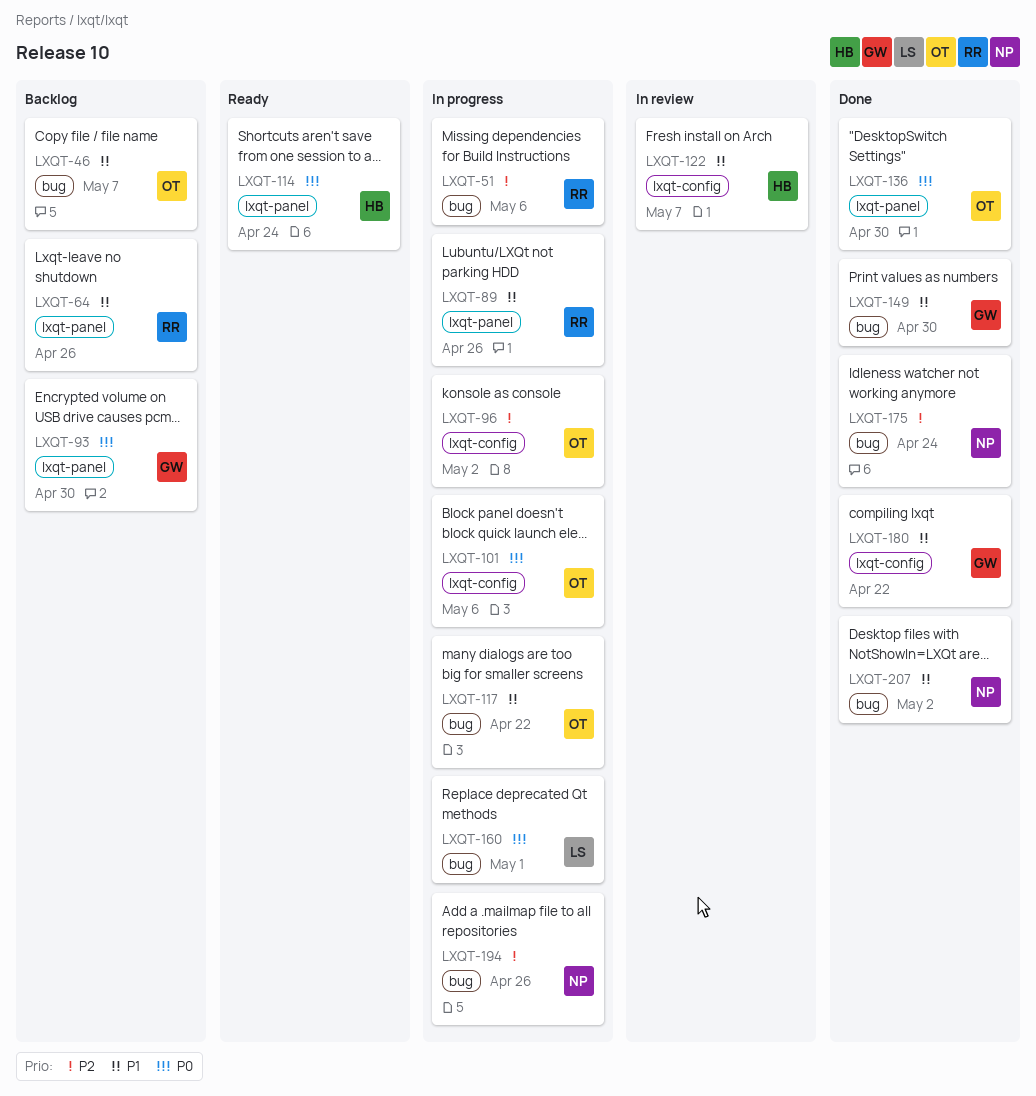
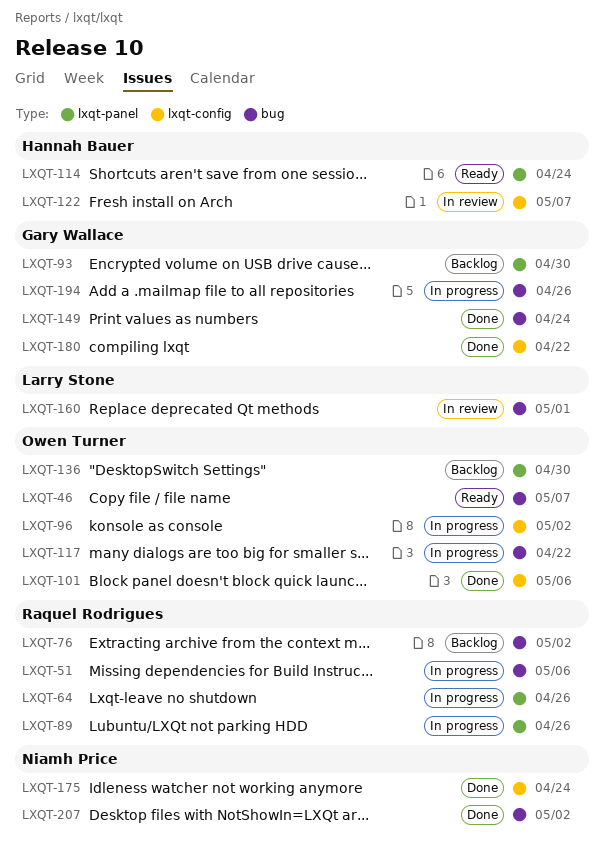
LXQT-46, status: Backlog -> Ready
LXQT-64, status: Backlog -> In progress
LXQT-76: none -> present
LXQT-101, status: In progress -> Done
LXQT-136, status: Done -> Backlog
LXQT-149, due: Apr 30 -> Apr 24
LXQT-160, status: In progress -> In review
LXQT-175, label: bug -> lxqt-config
LXQT-194, owner: Niamh Price -> Gary Wallace

